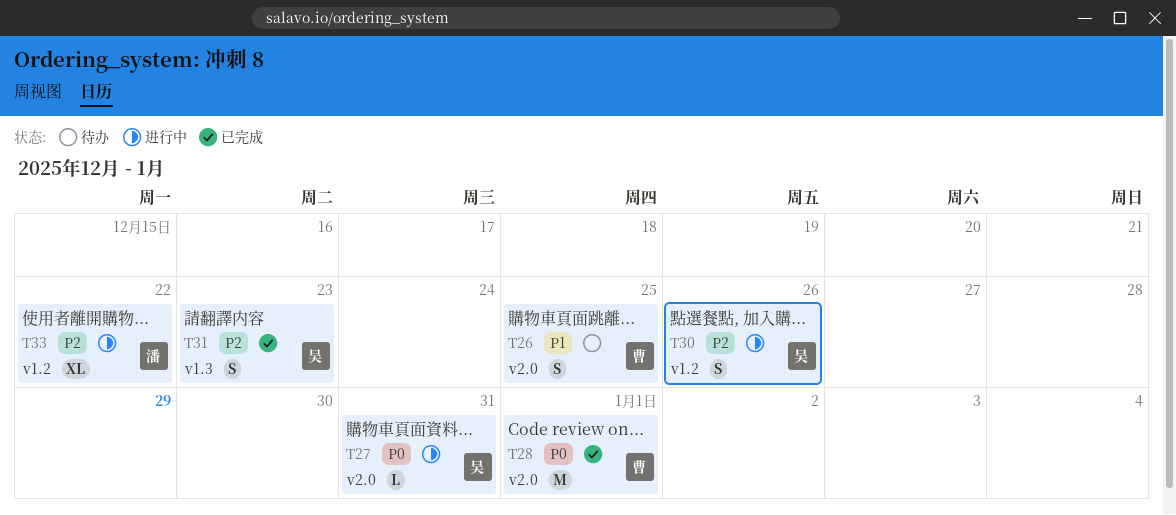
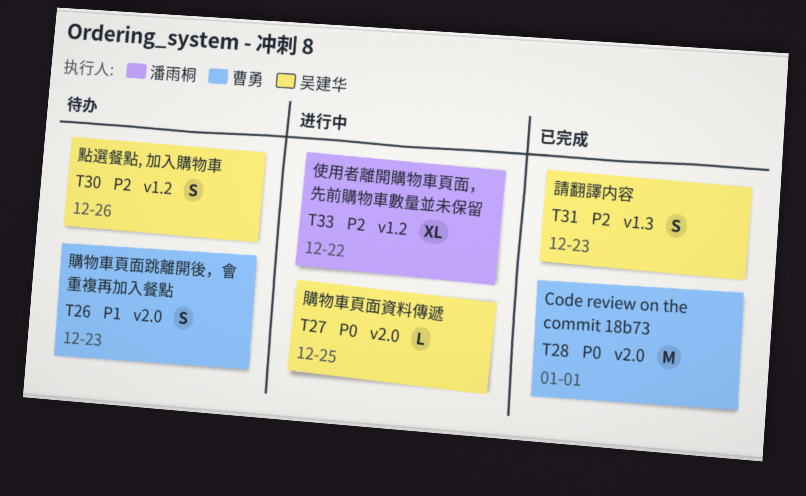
T26, due: Dec 25 -> Dec 23
T27, due: Dec 31 -> Dec 25
T30, status: 进行中 -> 待办

